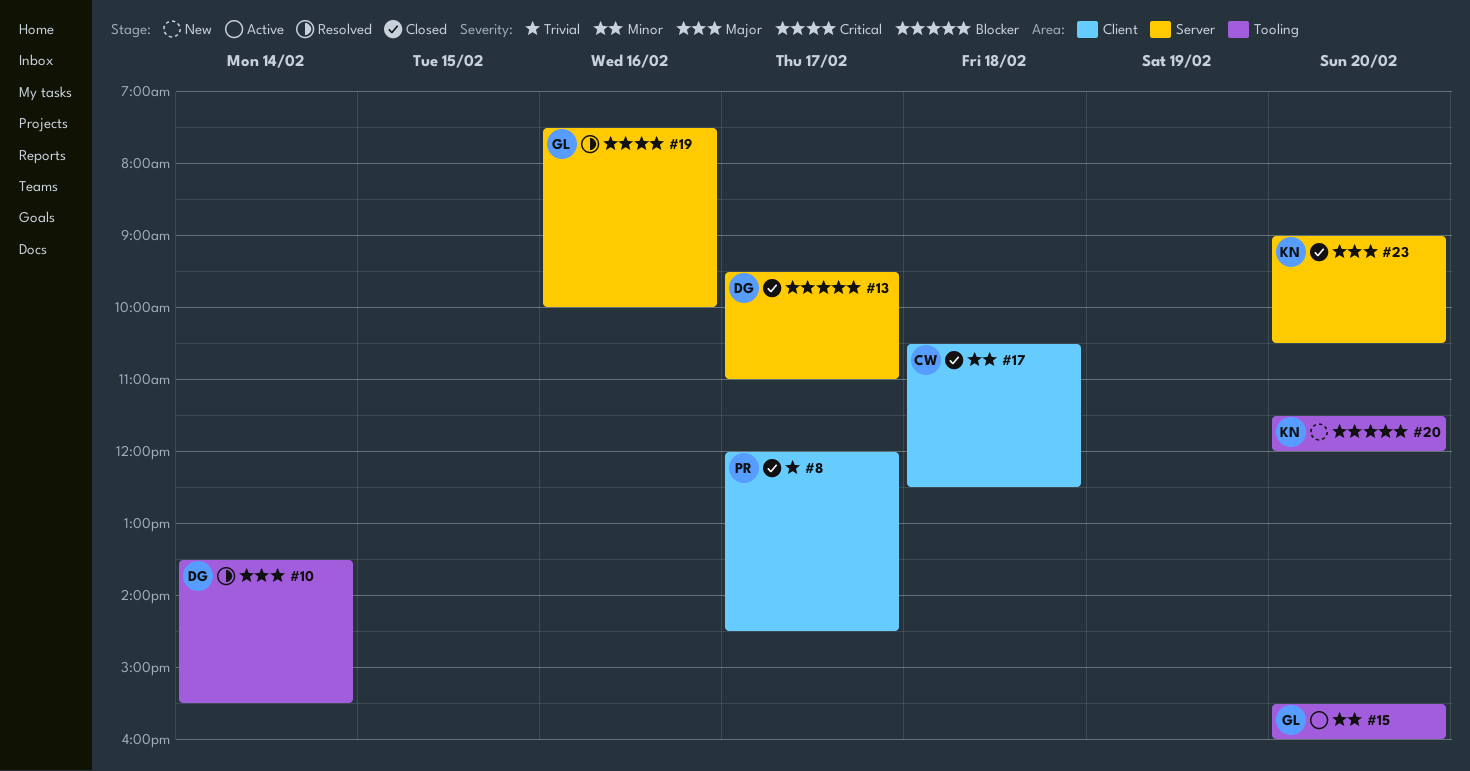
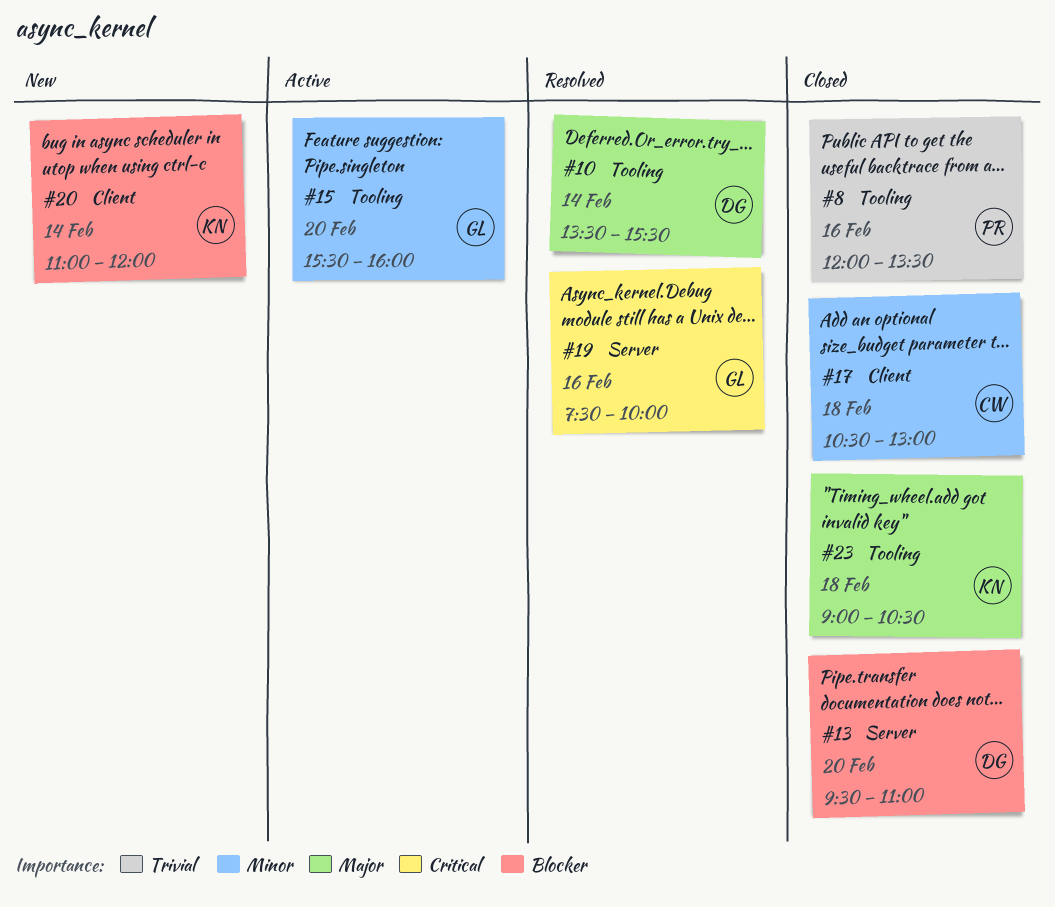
#8, label: Client -> Tooling
#8, day: Feb 17 -> Feb 16
#8, ends: 14:30 -> 13:30
#13, day: Feb 17 -> Feb 20
#17, ends: 12:30 -> 13:00
#20, label: Tooling -> Client
#20, day: Feb 20 -> Feb 14
#20, begins: 11:30 -> 11:00
#23, label: Server -> Tooling
#23, day: Feb 20 -> Feb 18

